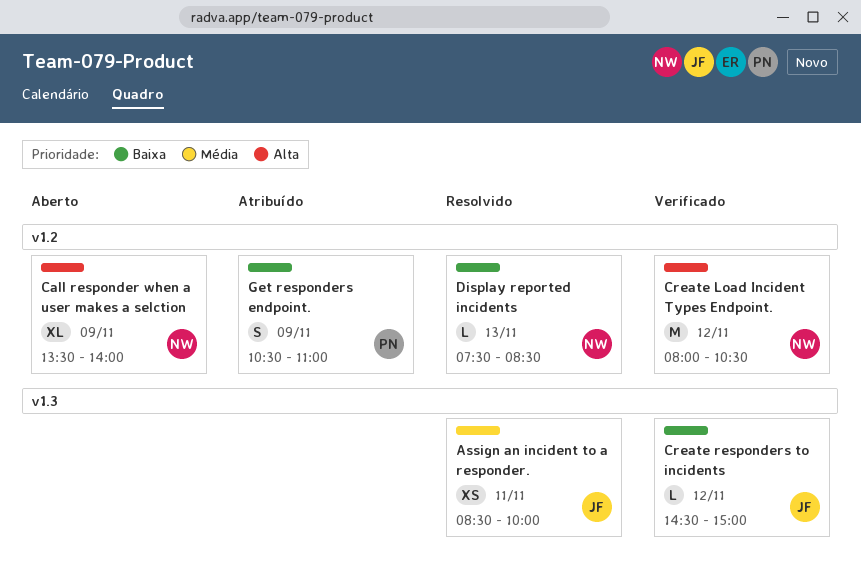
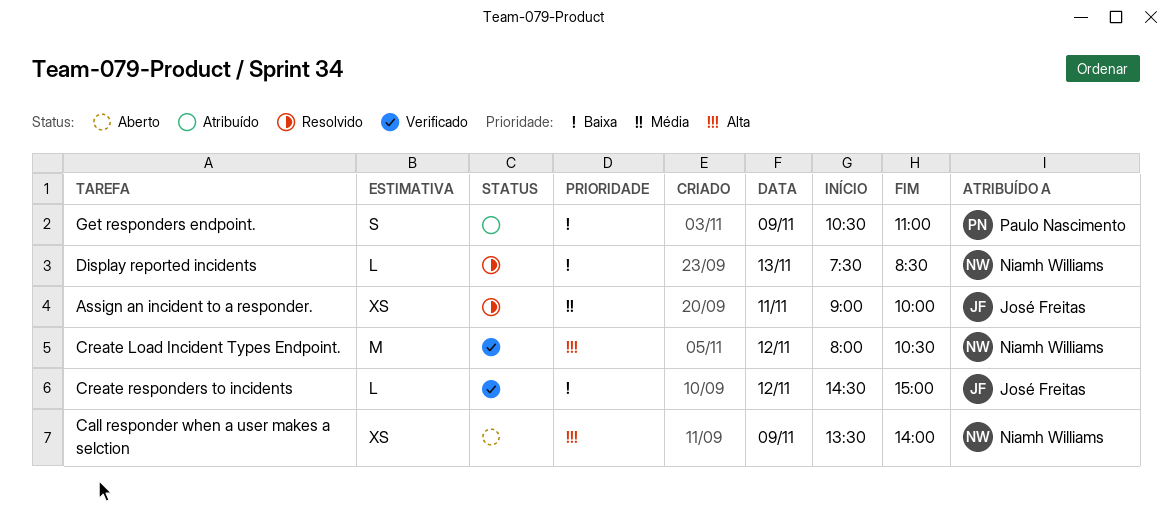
Assign an incident to a responder., begins: 08:30 -> 09:00
Call responder when a user makes a selction, estimate: XL -> XS

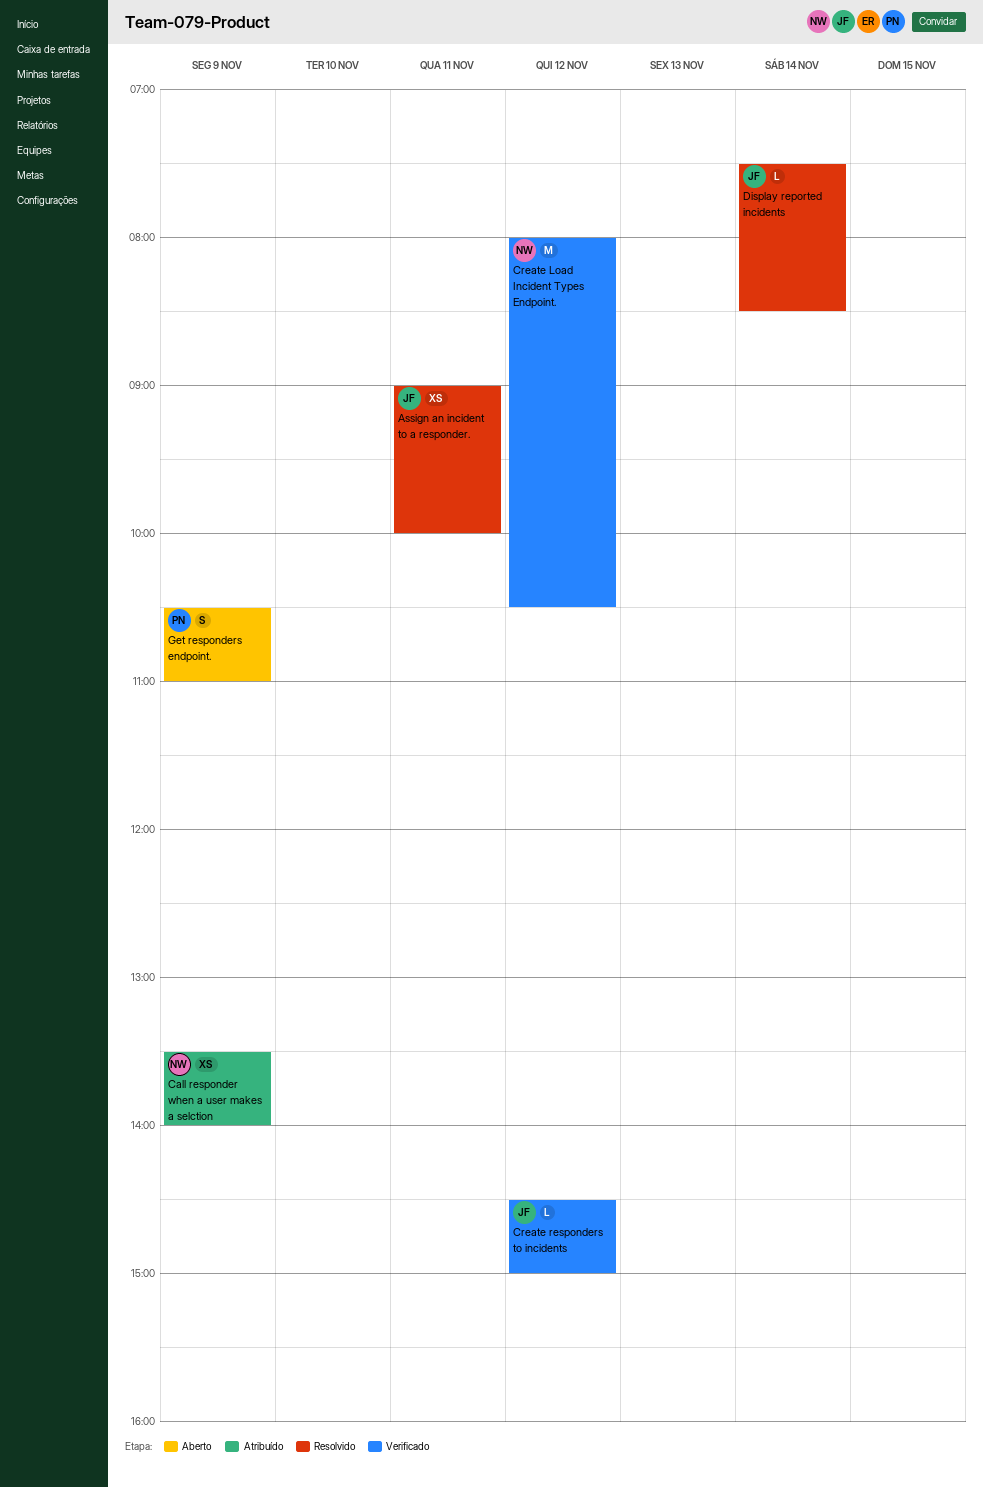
Call responder when a user makes a selction, status: Aberto -> Atribuído
Display reported incidents, owner: Niamh Williams -> José Freitas
Display reported incidents, day: Nov 13 -> Nov 14
Get responders endpoint., status: Atribuído -> Aberto

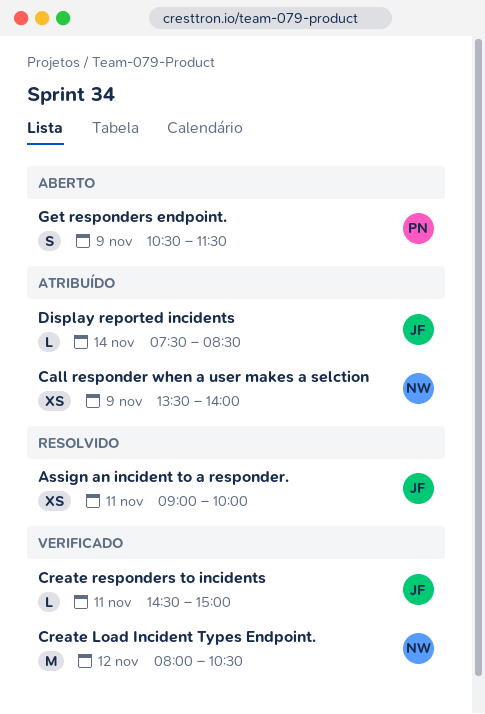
Create responders to incidents, day: Nov 12 -> Nov 11
Display reported incidents, status: Resolvido -> Atribuído
Get responders endpoint., ends: 11:00 -> 11:30

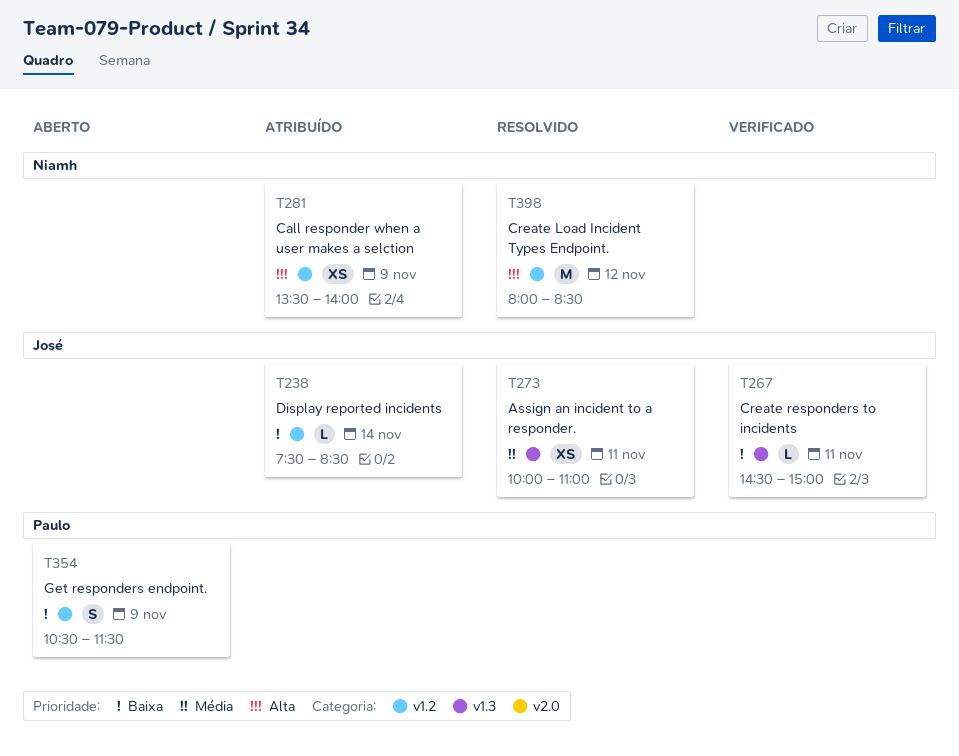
Assign an incident to a responder., begins: 09:00 -> 10:00
Assign an incident to a responder., ends: 10:00 -> 11:00
Create Load Incident Types Endpoint., status: Verificado -> Resolvido
Create Load Incident Types Endpoint., ends: 10:30 -> 08:30

